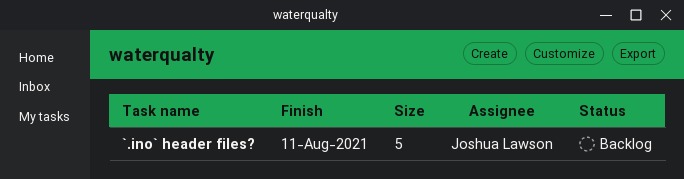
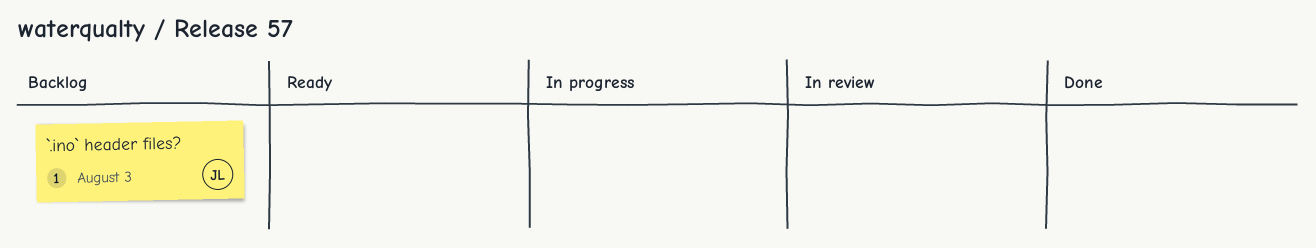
`.ino` header files?, estimate: 5 -> 1
`.ino` header files?, due: Aug 11 -> Aug 3

